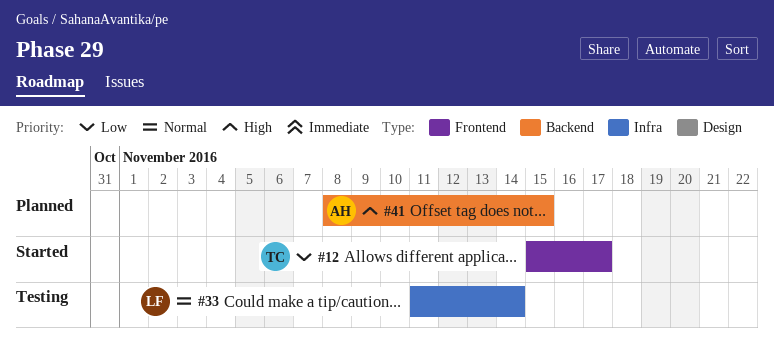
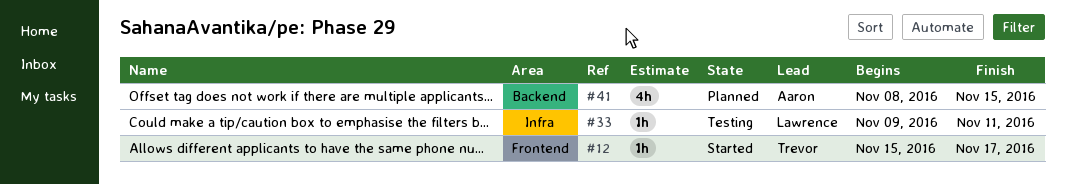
#33, start: Nov 11 -> Nov 9
#33, due: Nov 14 -> Nov 11

